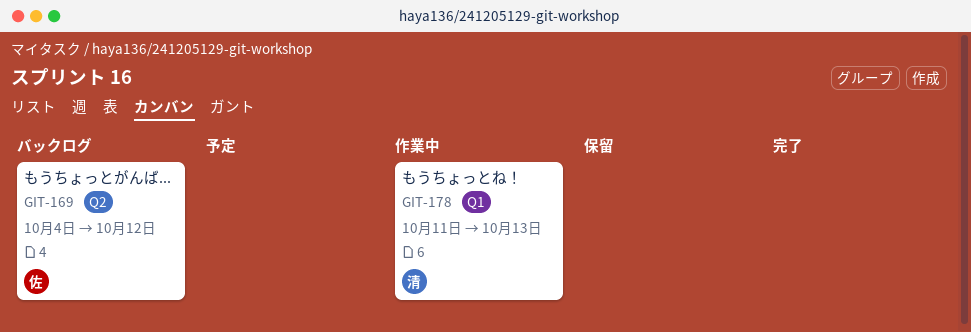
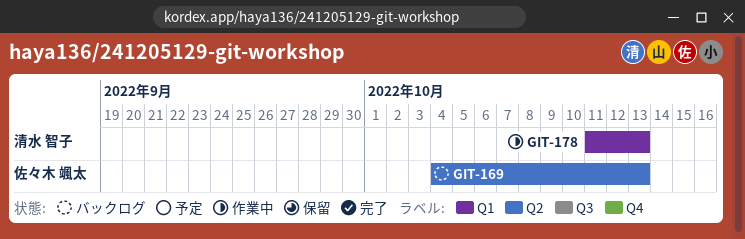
GIT-169, due: Oct 12 -> Oct 13

